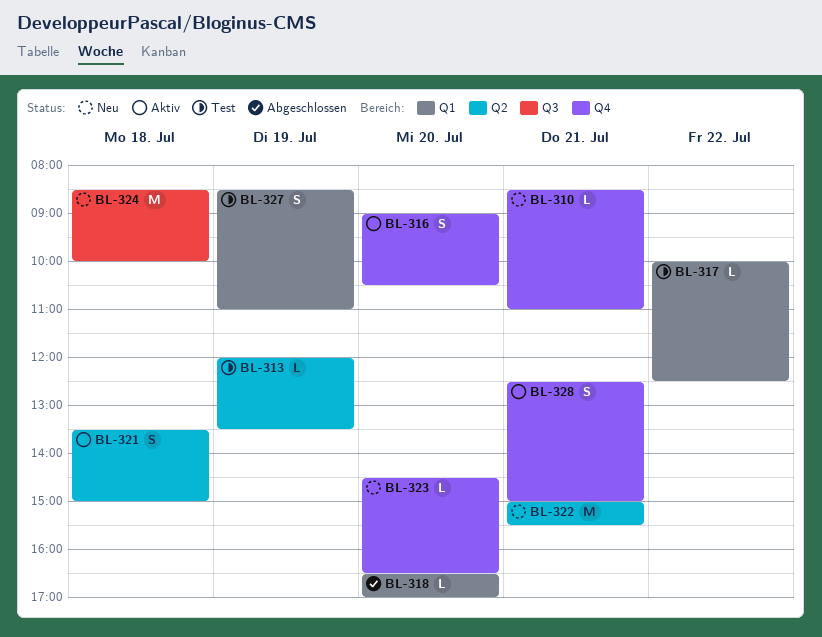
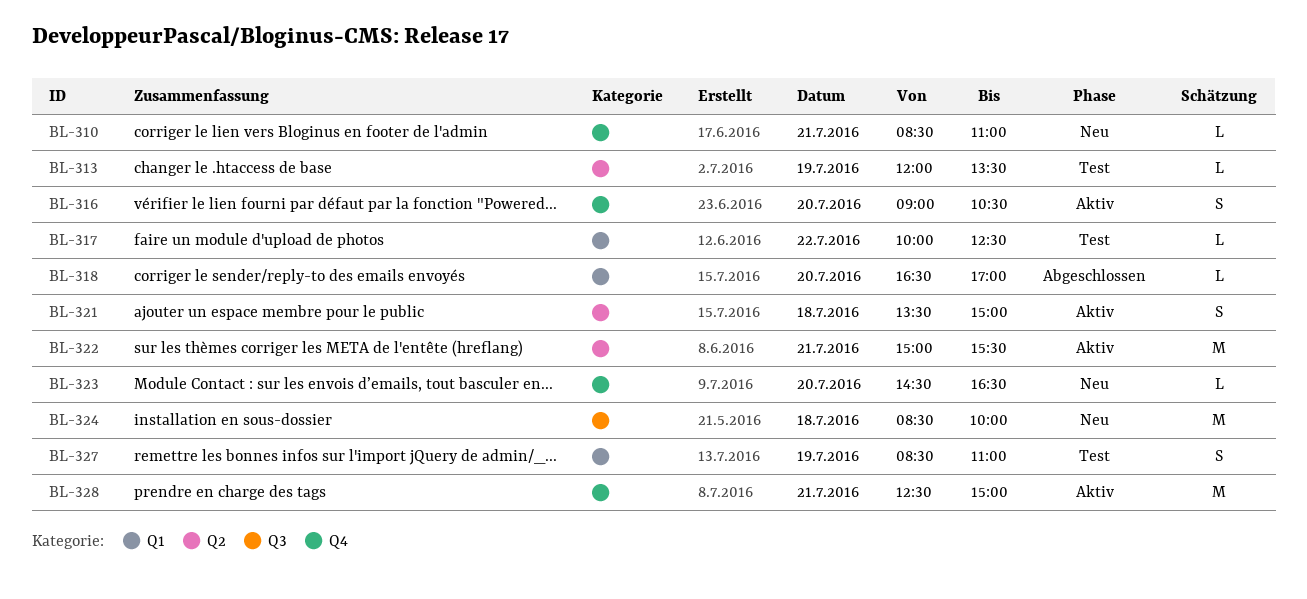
BL-322, status: Neu -> Aktiv
BL-328, estimate: S -> M

